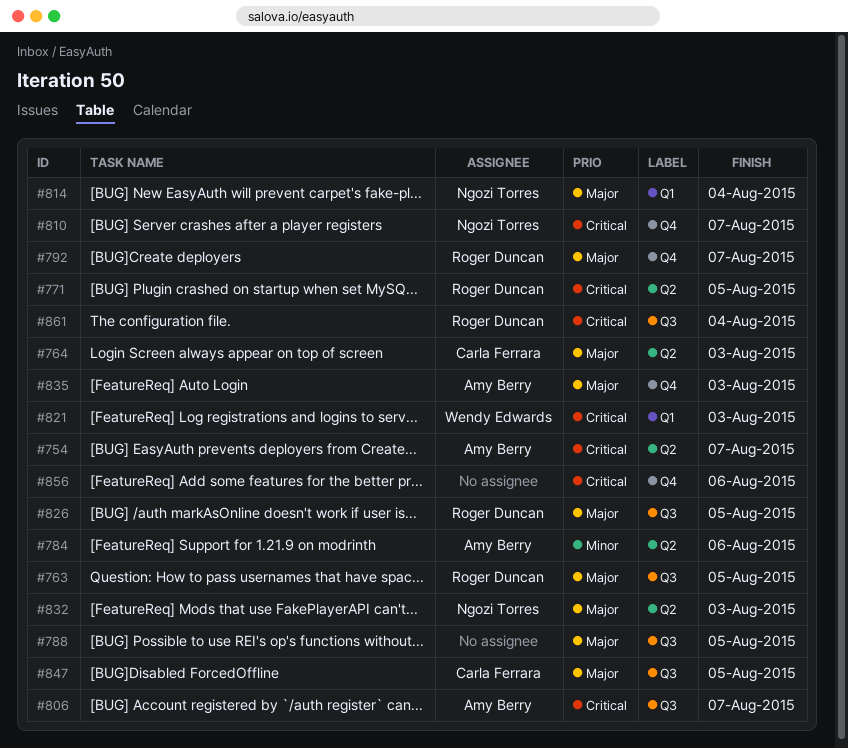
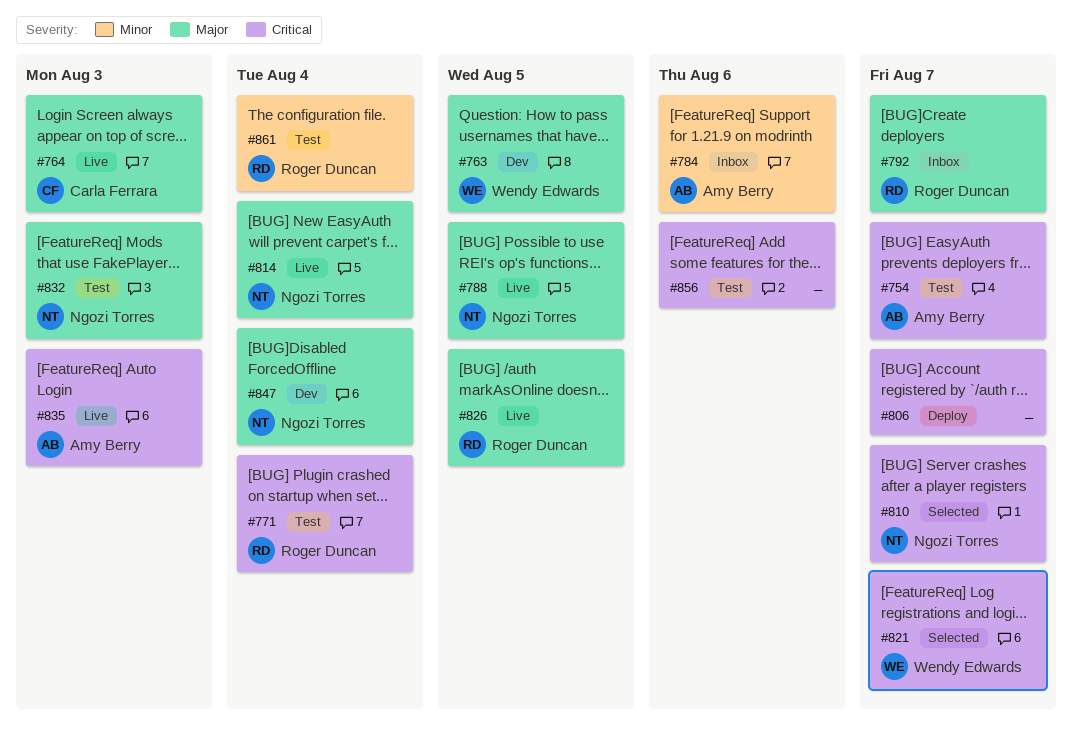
#763, owner: Roger Duncan -> Wendy Edwards
#771, due: Aug 5 -> Aug 4
#788, owner: none -> Ngozi Torres
#806, owner: Amy Berry -> none
#821, due: Aug 3 -> Aug 7
#835, priority: Major -> Critical
#847, owner: Carla Ferrara -> Ngozi Torres
#847, due: Aug 5 -> Aug 4
#861, priority: Critical -> Minor

